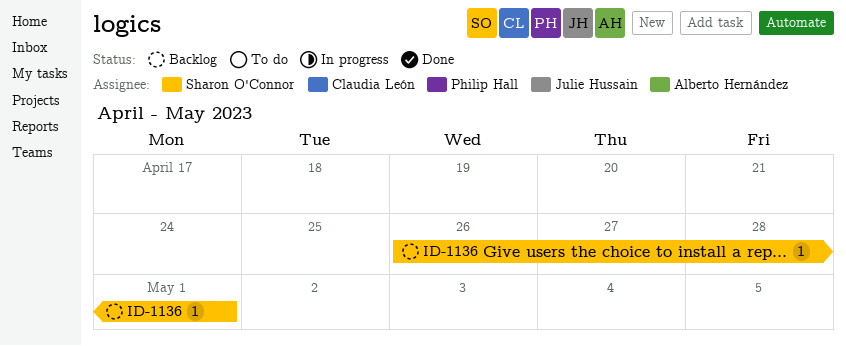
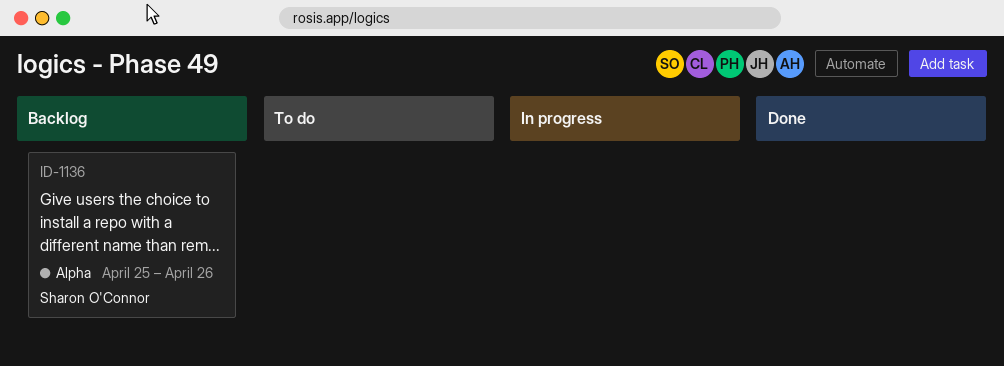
ID-1136, start: Apr 26 -> Apr 25
ID-1136, due: May 1 -> Apr 26

